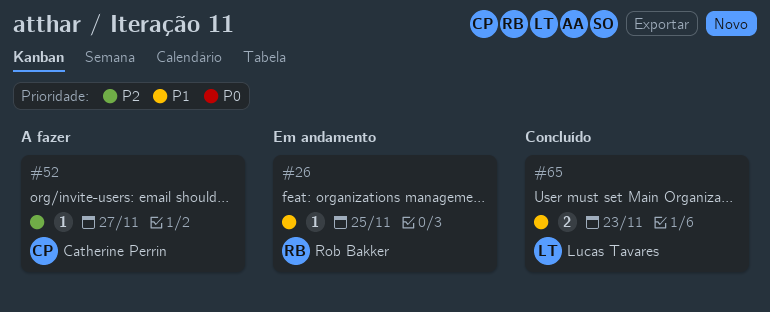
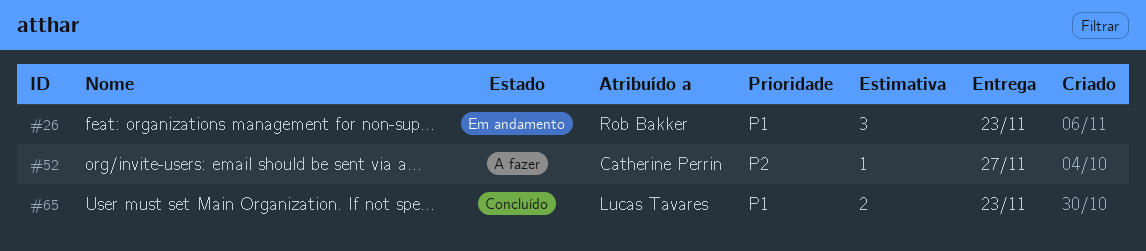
#26, estimate: 1 -> 3
#26, due: Nov 25 -> Nov 23

